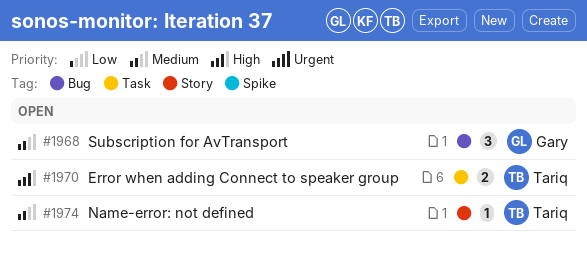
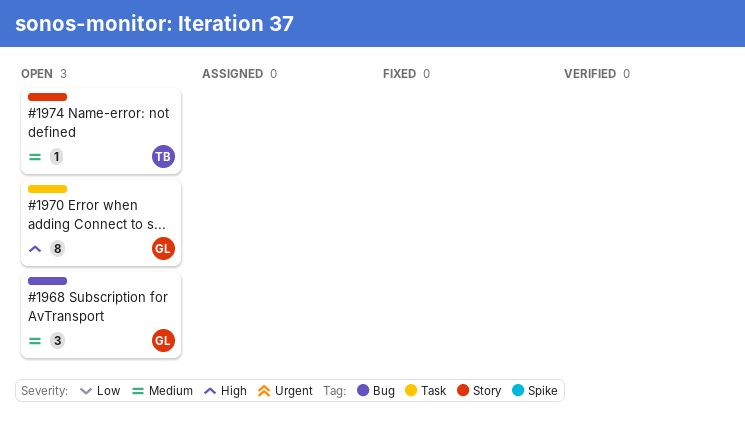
#1970, owner: Tariq -> Gary
#1970, estimate: 2 -> 8

